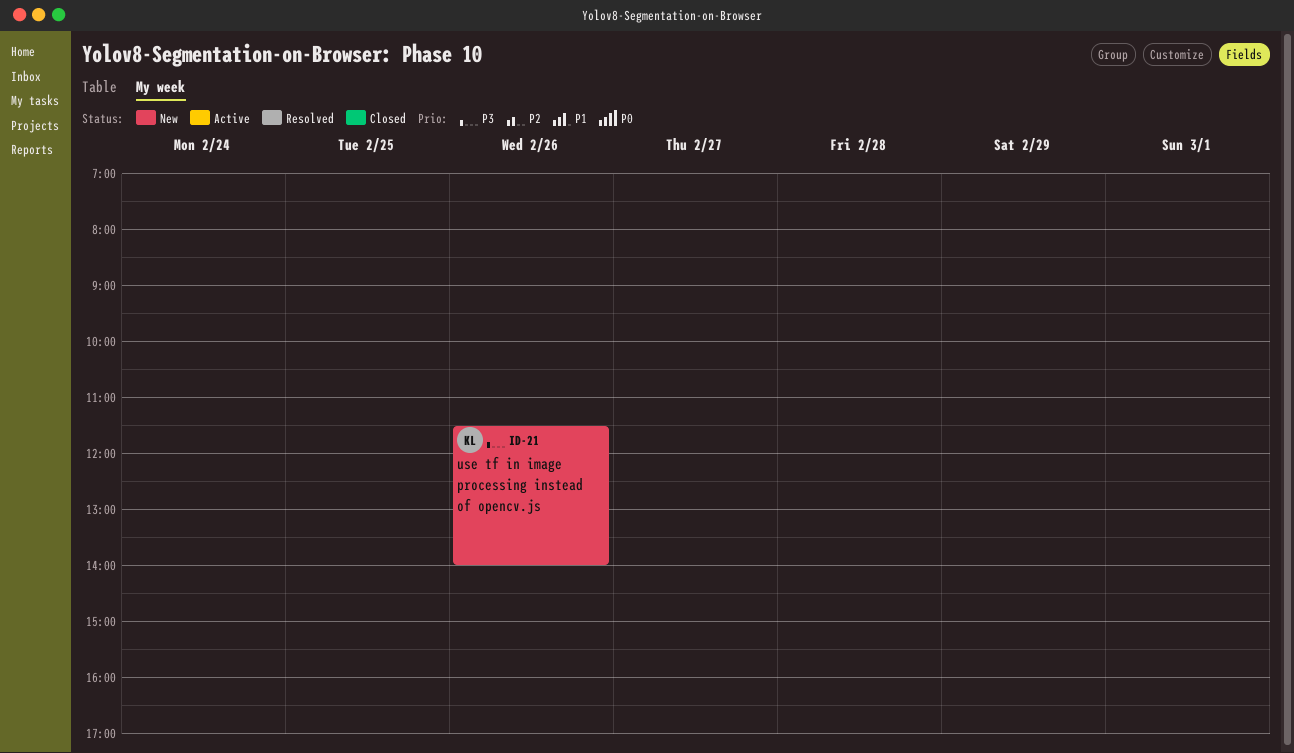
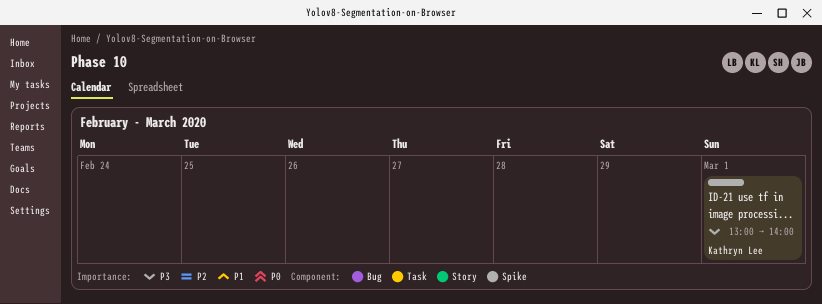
ID-21, day: Feb 26 -> Mar 1
ID-21, begins: 11:30 -> 13:00

